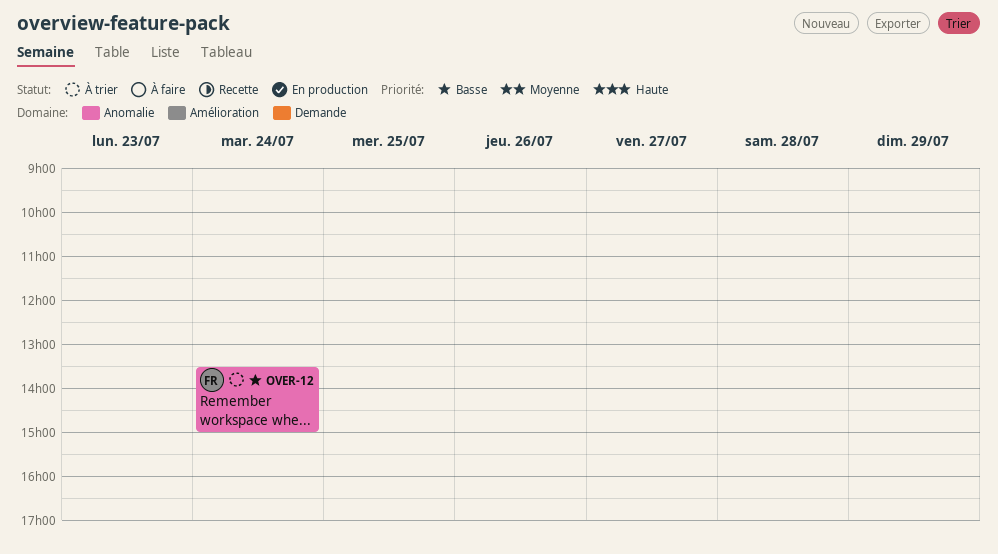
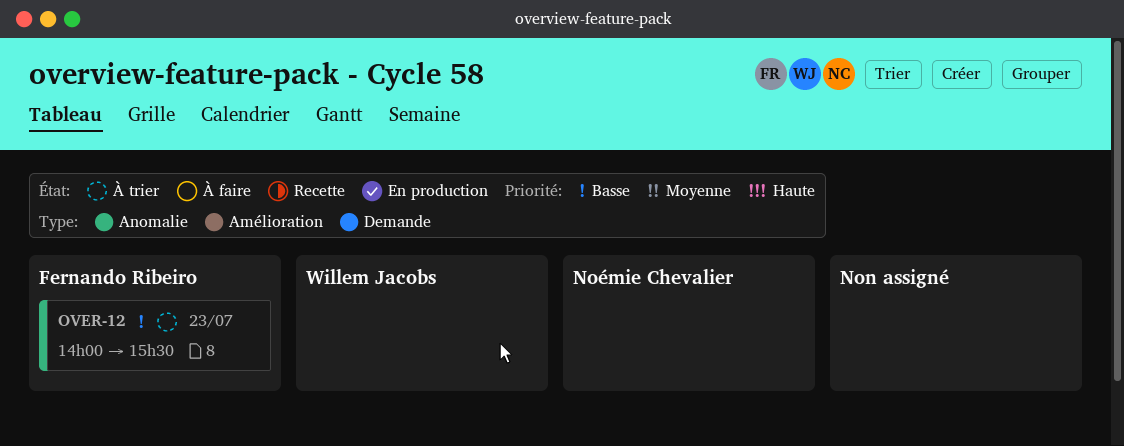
OVER-12, day: Jul 24 -> Jul 23
OVER-12, begins: 13:30 -> 14:00
OVER-12, ends: 15:00 -> 15:30

